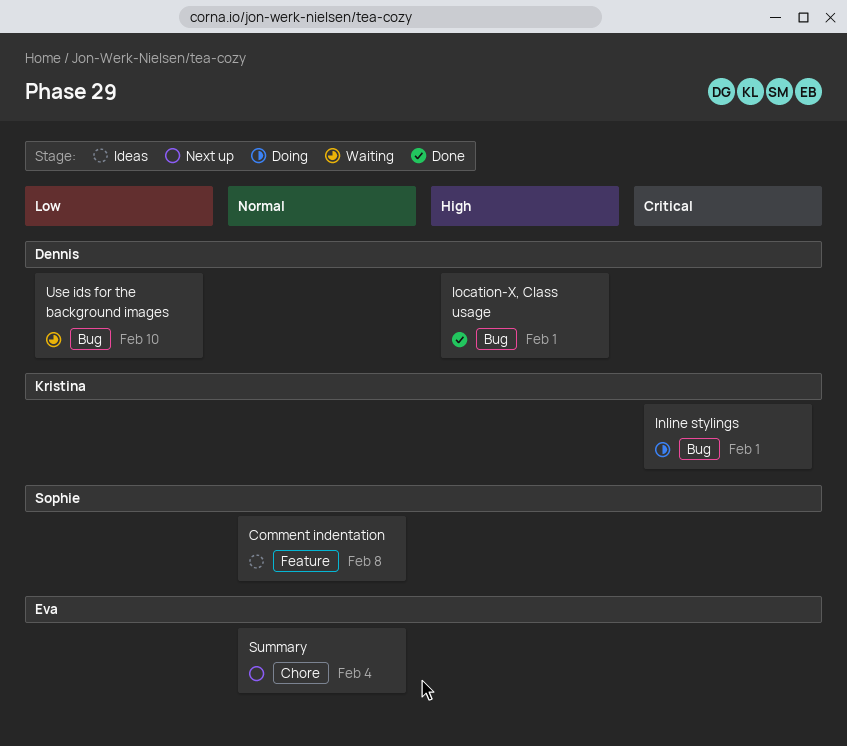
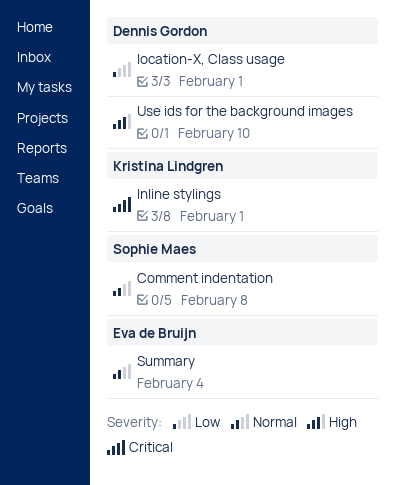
location-X, Class usage, priority: High -> Low
Use ids for the background images, priority: Low -> High

